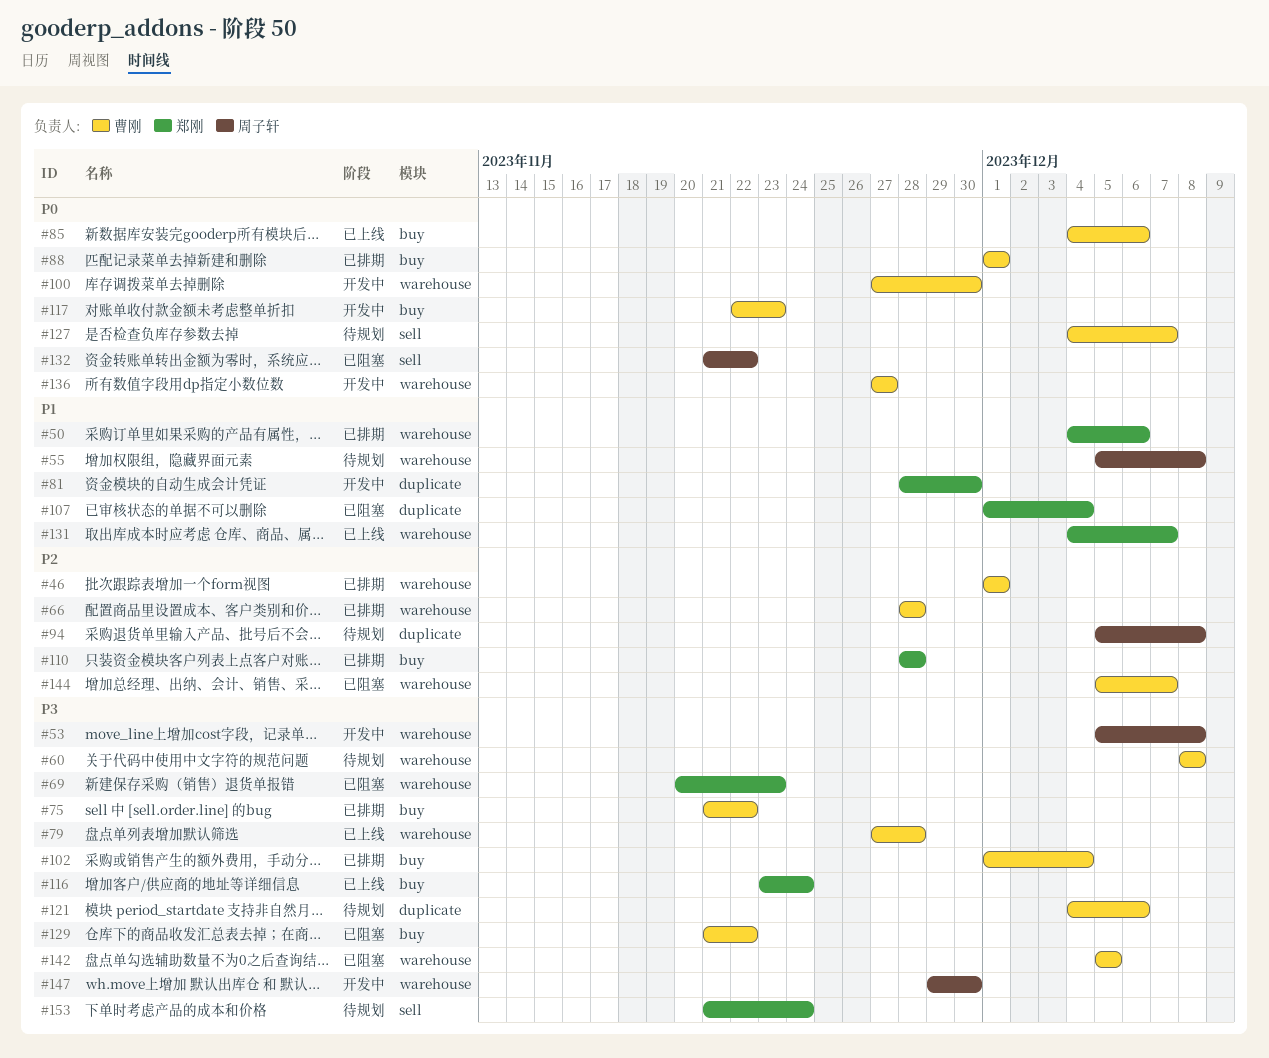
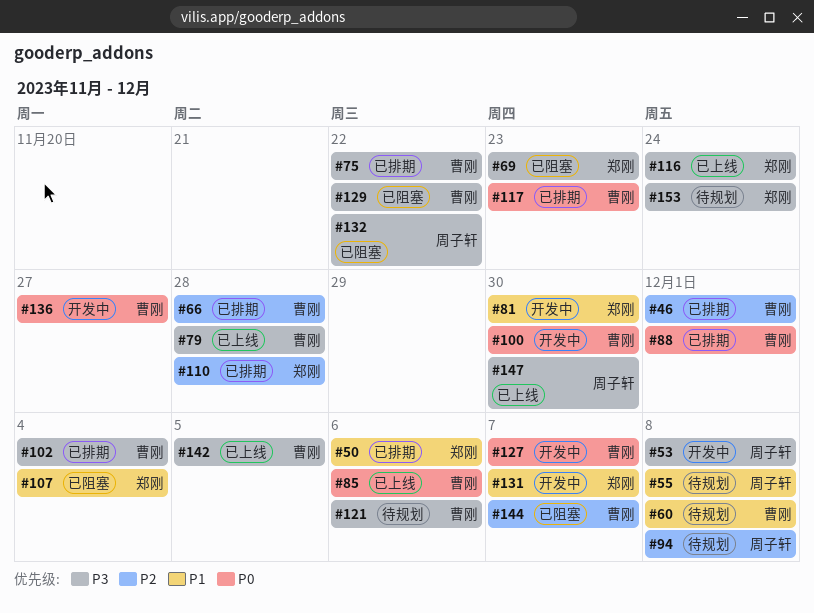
#60, priority: P3 -> P1
#117, status: 开发中 -> 已排期
#127, status: 待规划 -> 开发中
#131, status: 已上线 -> 开发中
#132, priority: P0 -> P3
#142, status: 已阻塞 -> 已上线
#147, status: 开发中 -> 已上线

